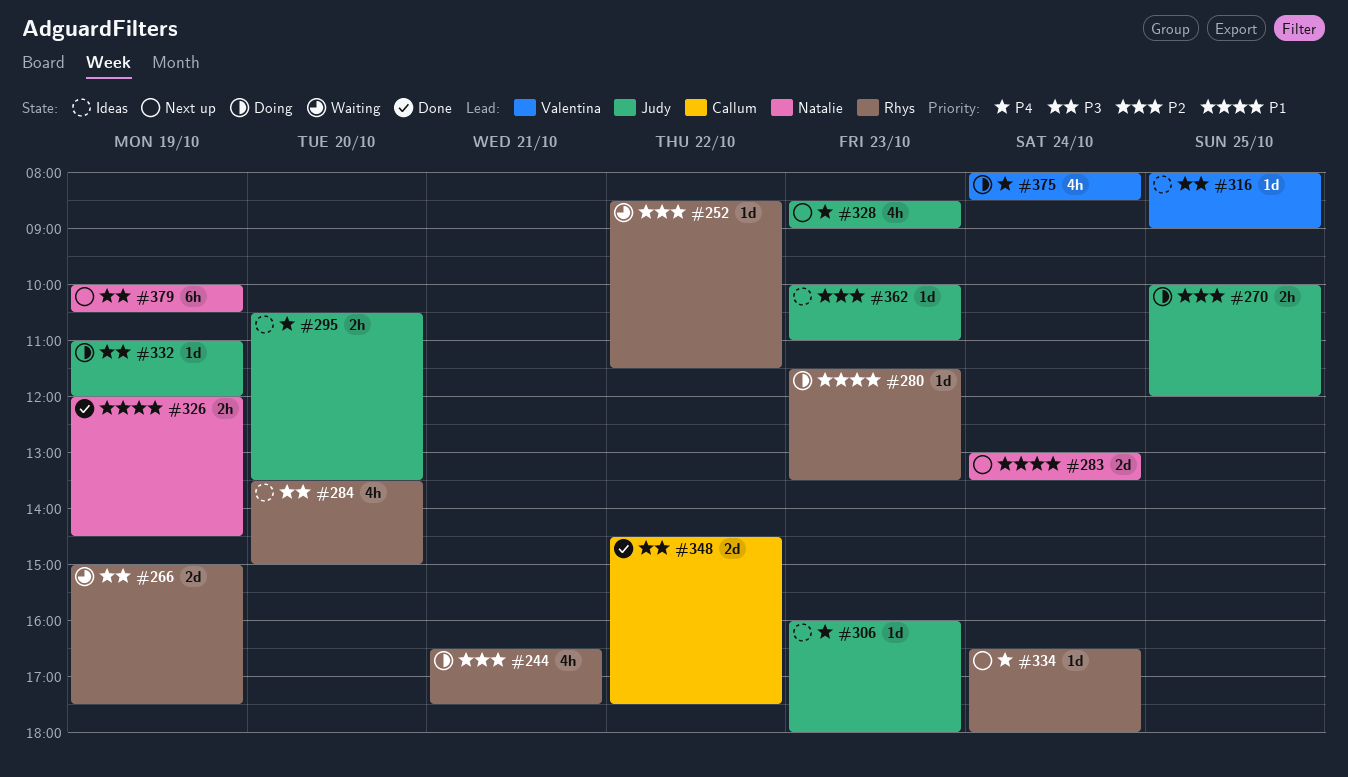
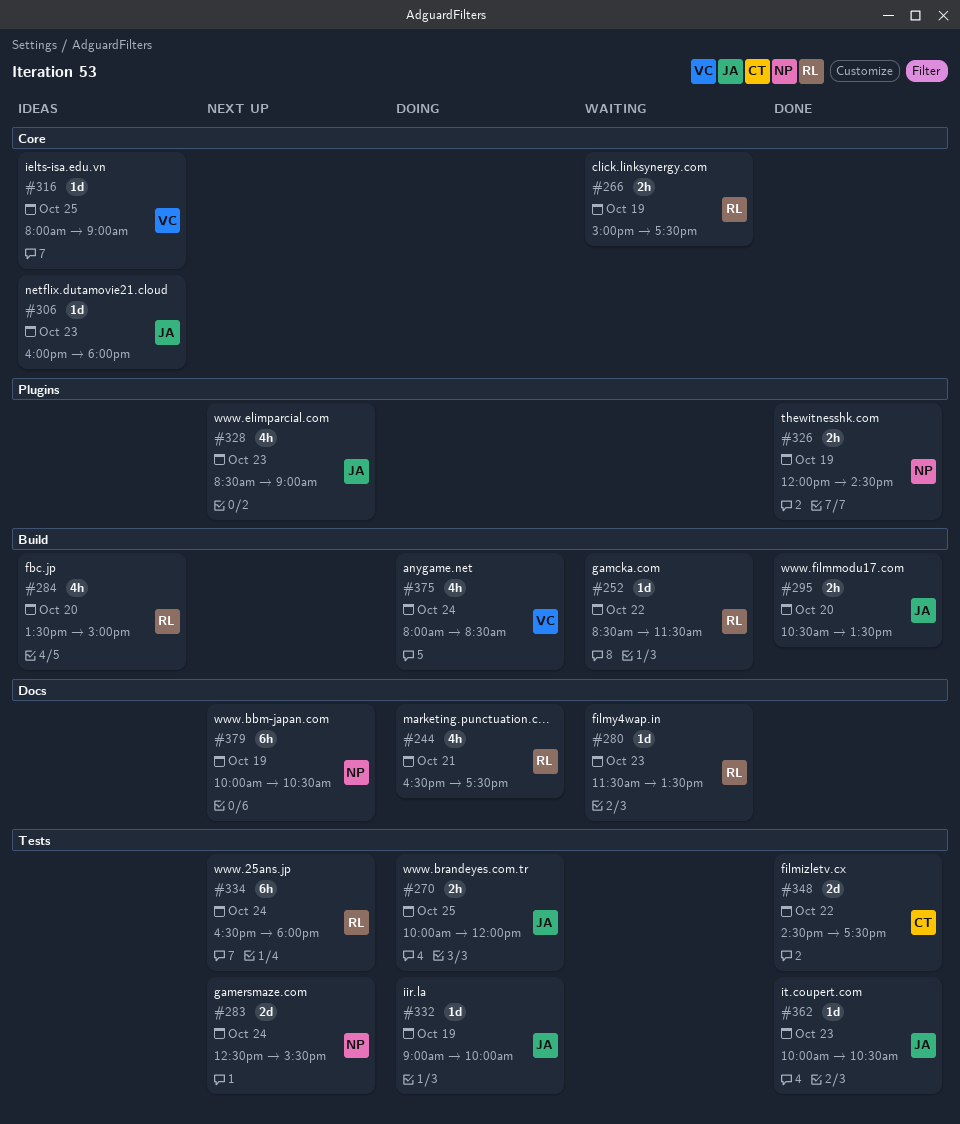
#266, estimate: 2d -> 2h
#280, status: Doing -> Waiting
#283, begins: 13:00 -> 12:30
#283, ends: 13:30 -> 15:30
#295, status: Ideas -> Done
#332, begins: 11:00 -> 09:00
#332, ends: 12:00 -> 10:00
#334, estimate: 1d -> 6h
#362, status: Ideas -> Done
#362, ends: 11:00 -> 10:30

